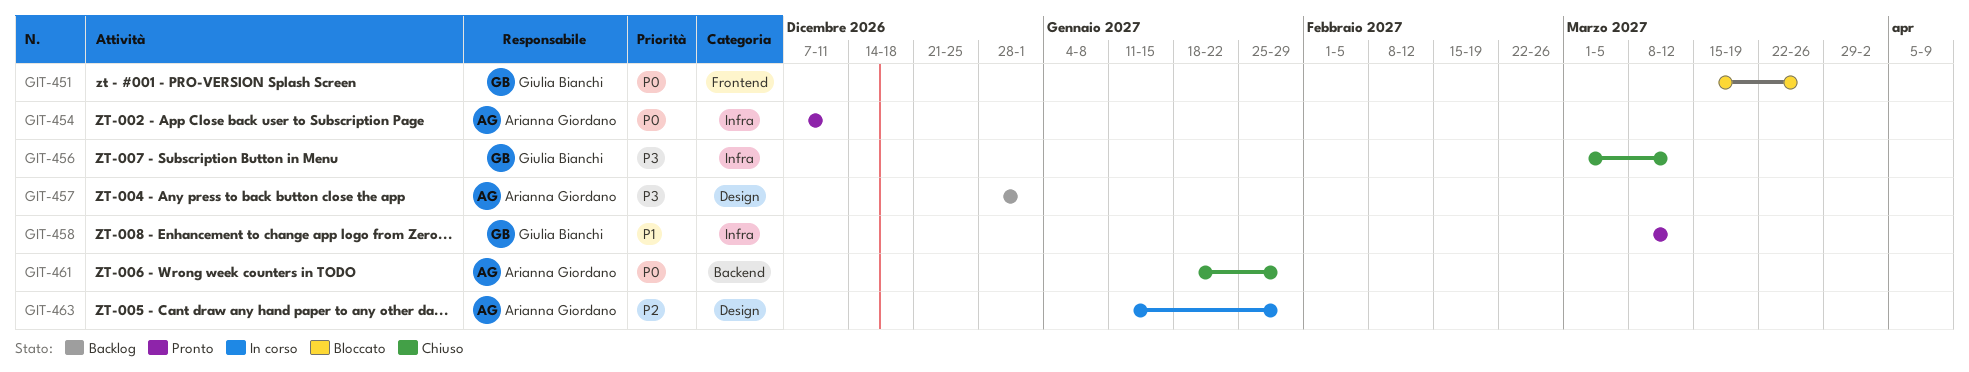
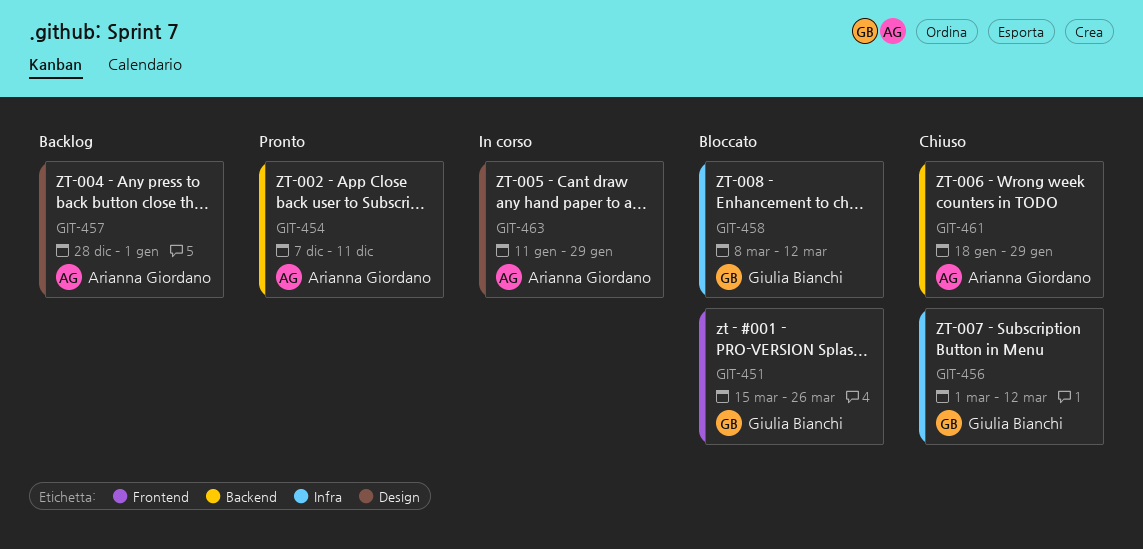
GIT-454, label: Infra -> Backend
GIT-458, status: Pronto -> Bloccato

